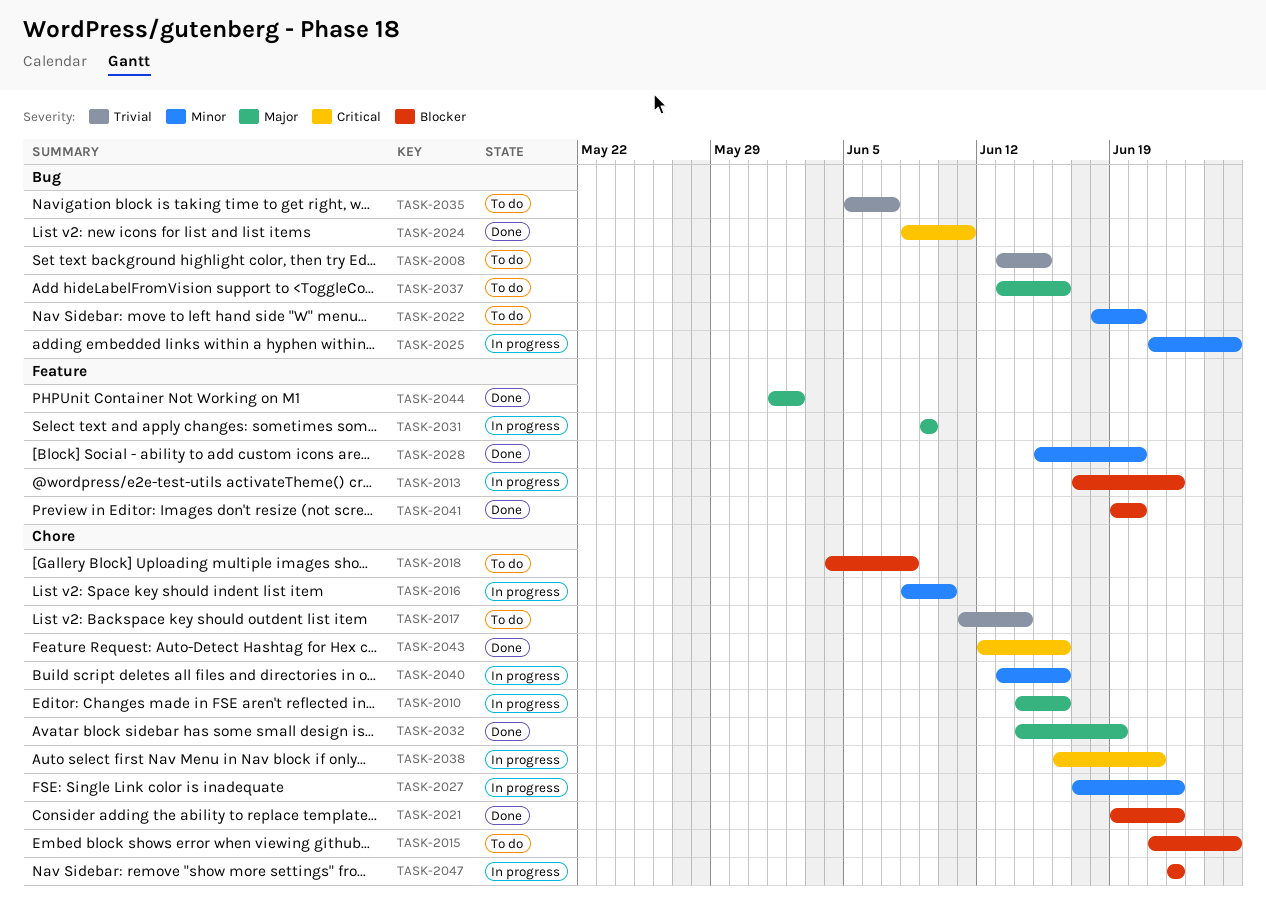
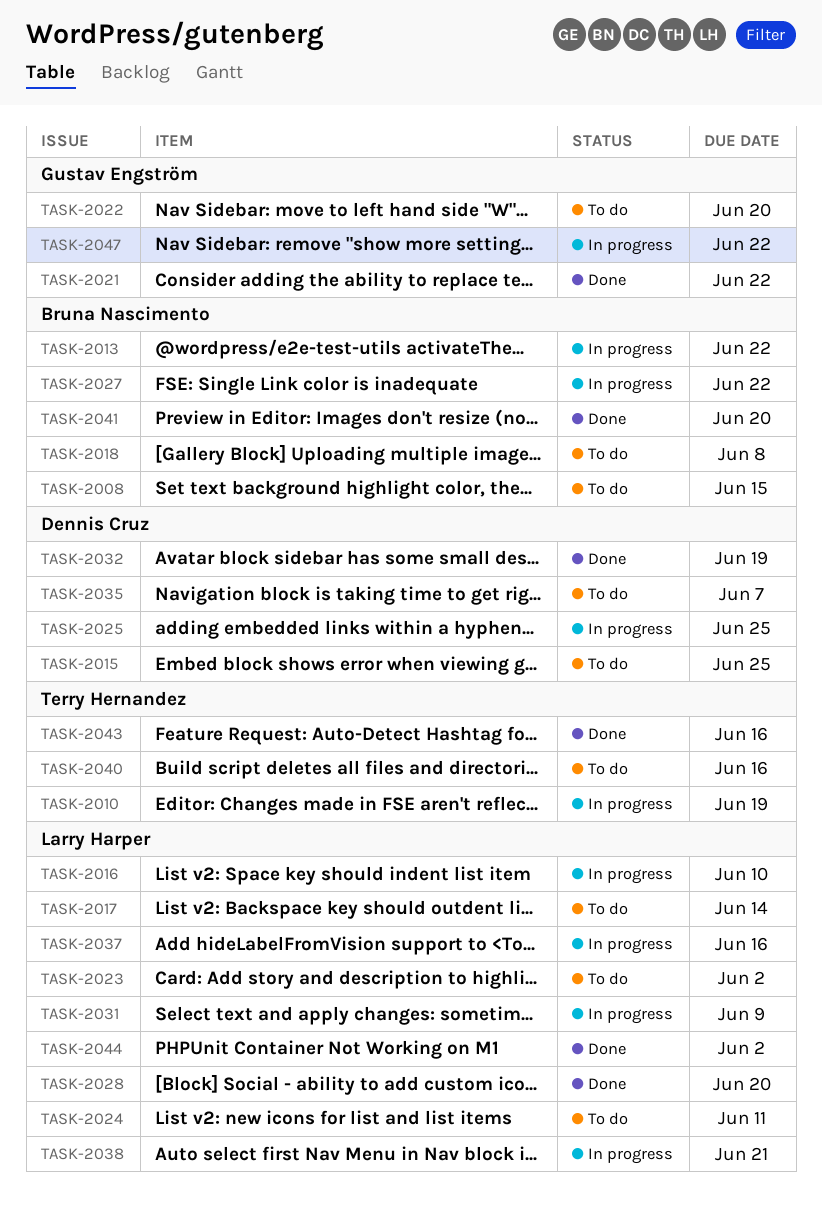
TASK-2010, due: Jun 16 -> Jun 19
TASK-2023: none -> present
TASK-2024, status: Done -> To do
TASK-2037, status: To do -> In progress
TASK-2040, status: In progress -> To do

